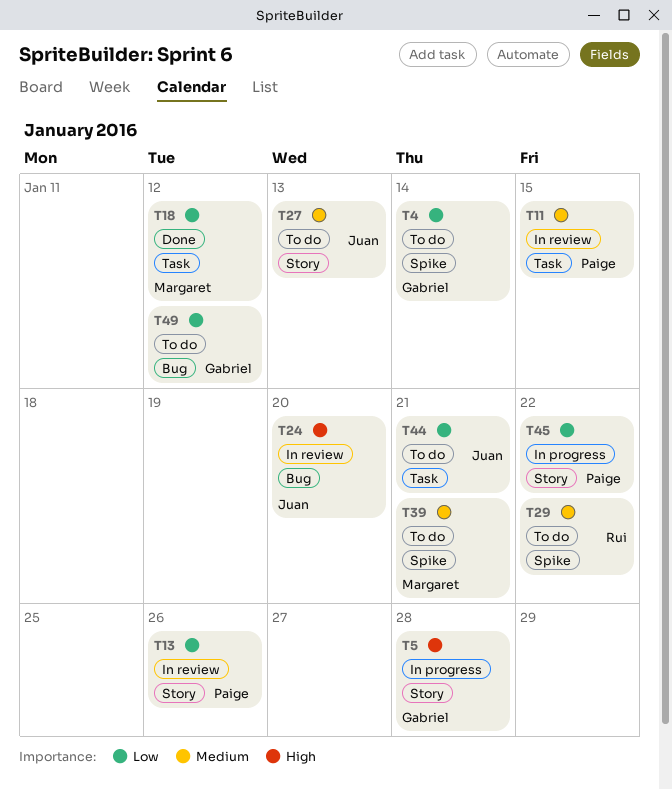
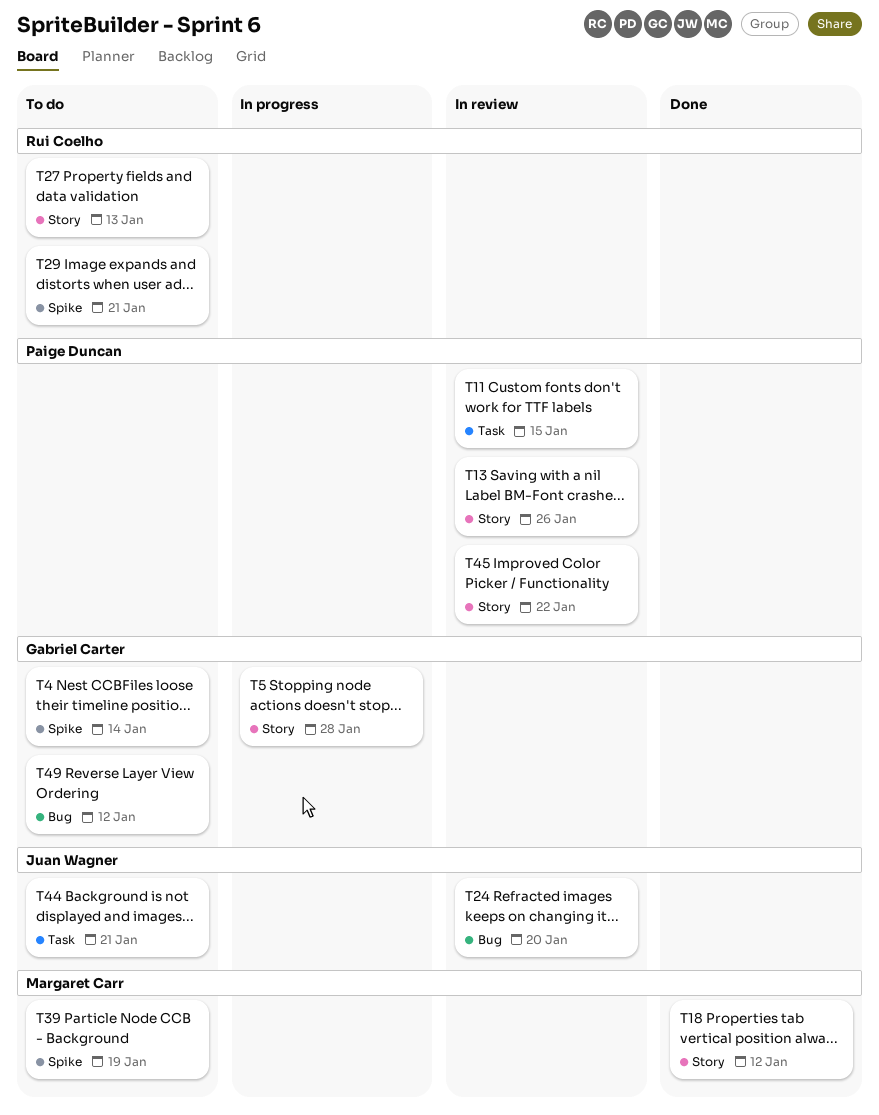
T18, label: Task -> Story
T27, owner: Juan Wagner -> Rui Coelho
T29, due: Jan 22 -> Jan 21
T39, due: Jan 21 -> Jan 19
T45, status: In progress -> In review

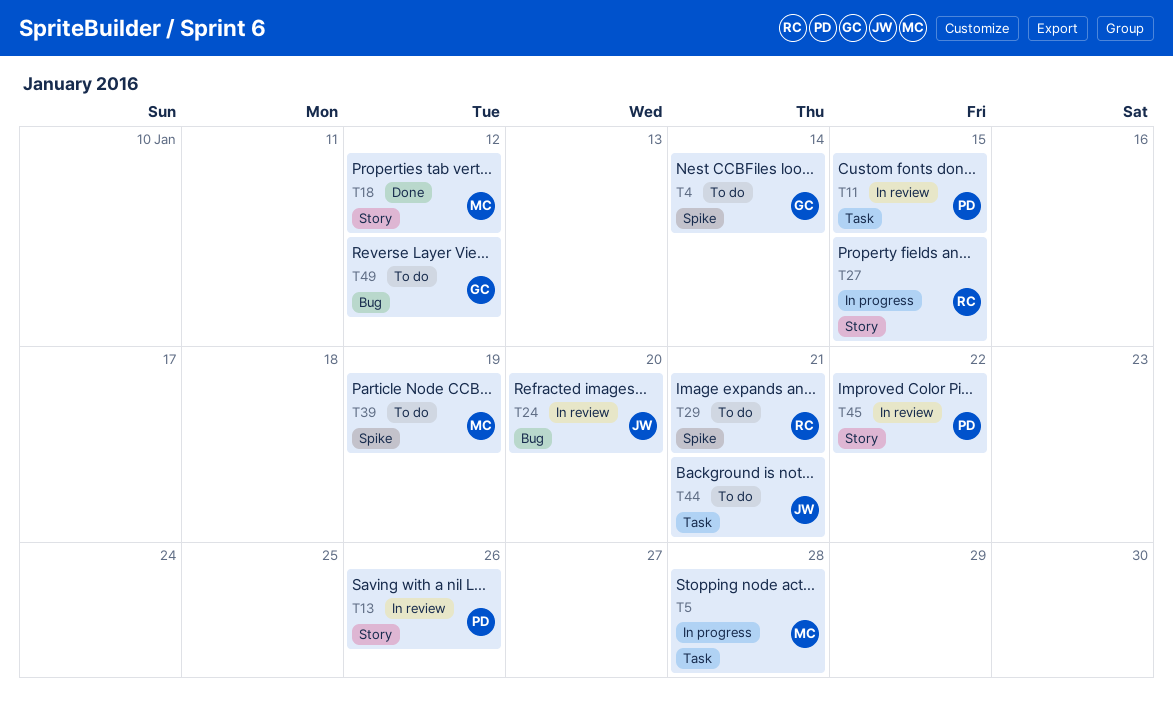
T5, owner: Gabriel Carter -> Margaret Carr
T5, label: Story -> Task
T27, status: To do -> In progress
T27, due: Jan 13 -> Jan 15

